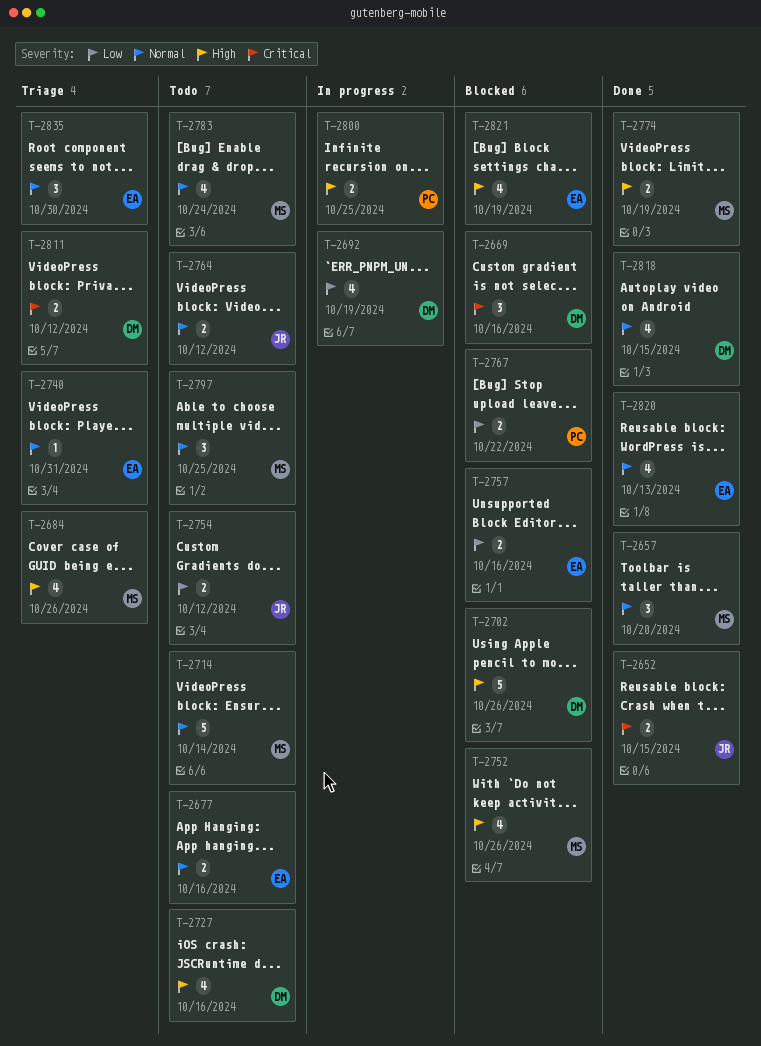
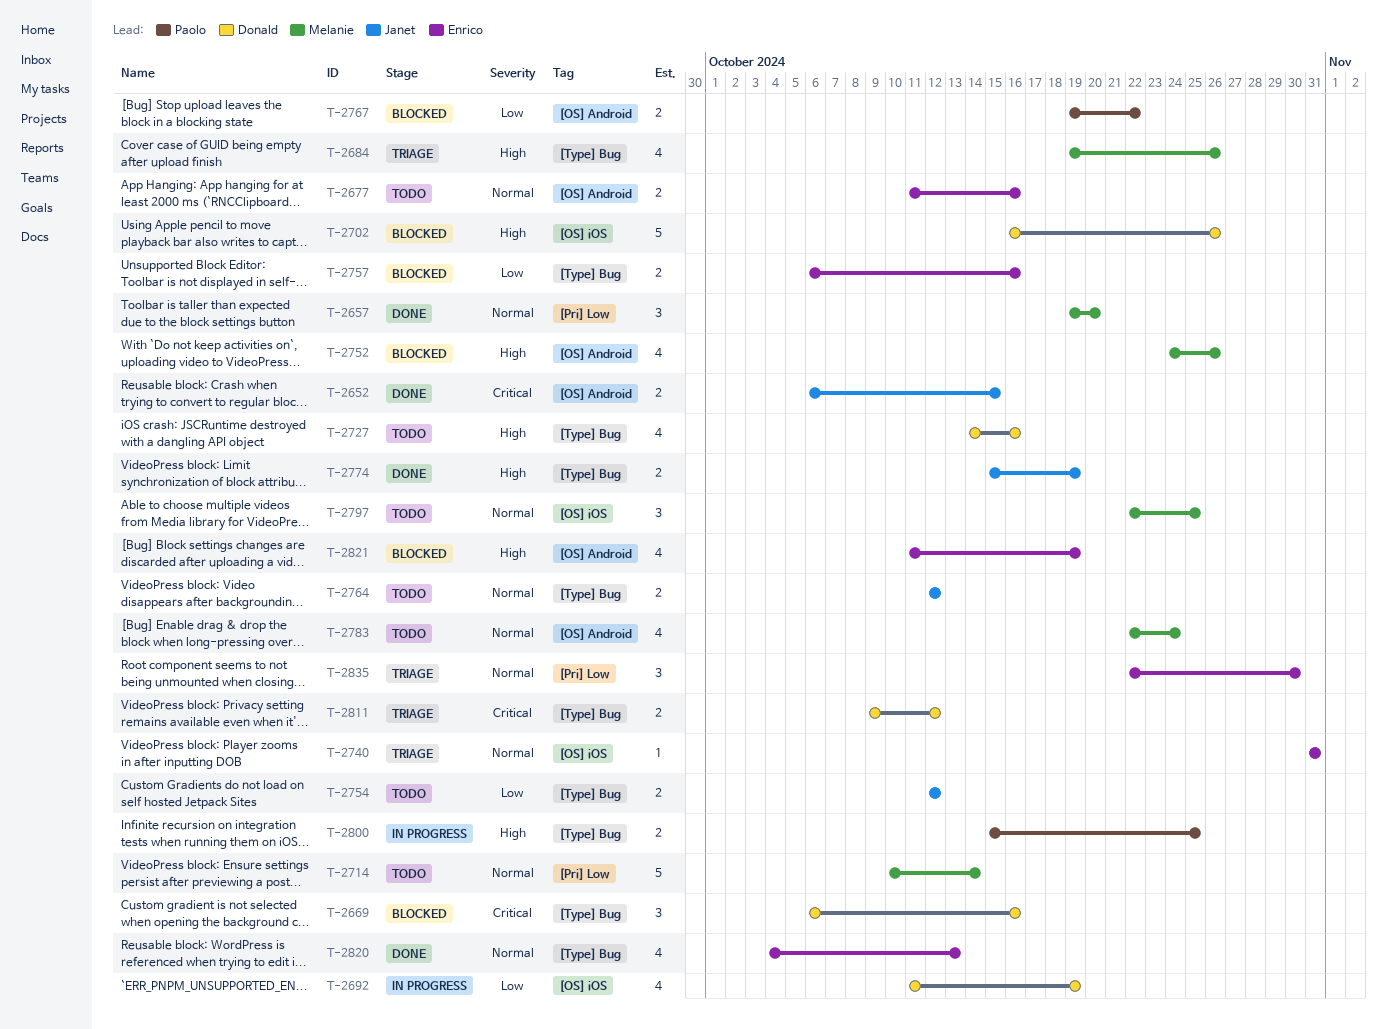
T-2774, owner: Melanie -> Janet
T-2818: present -> none

